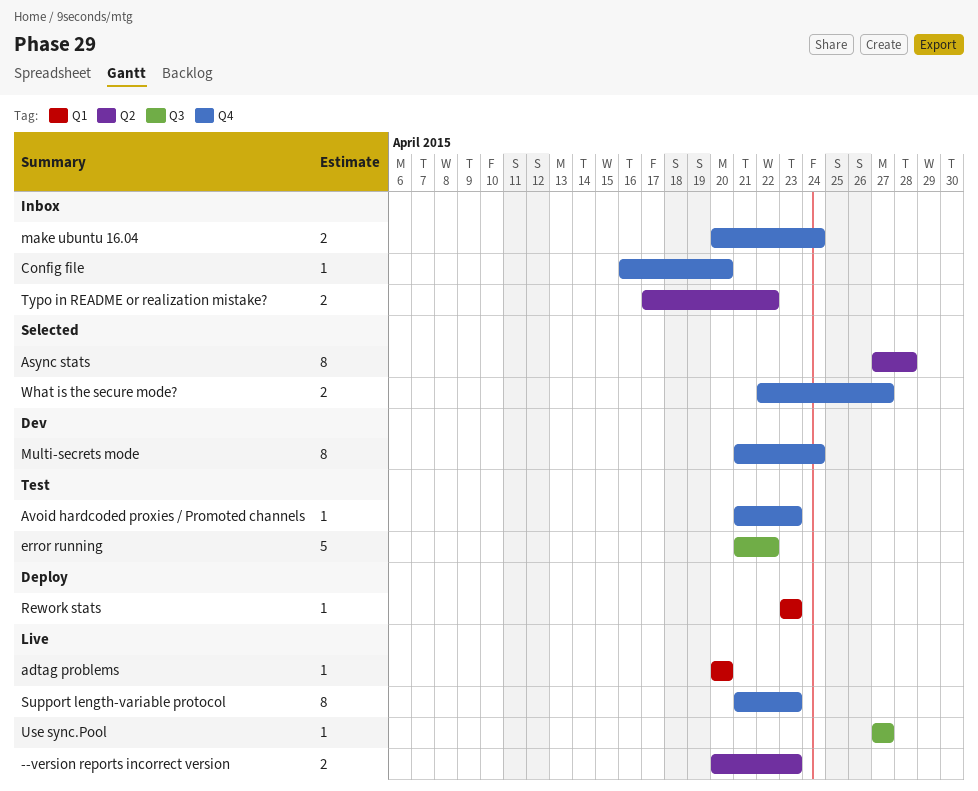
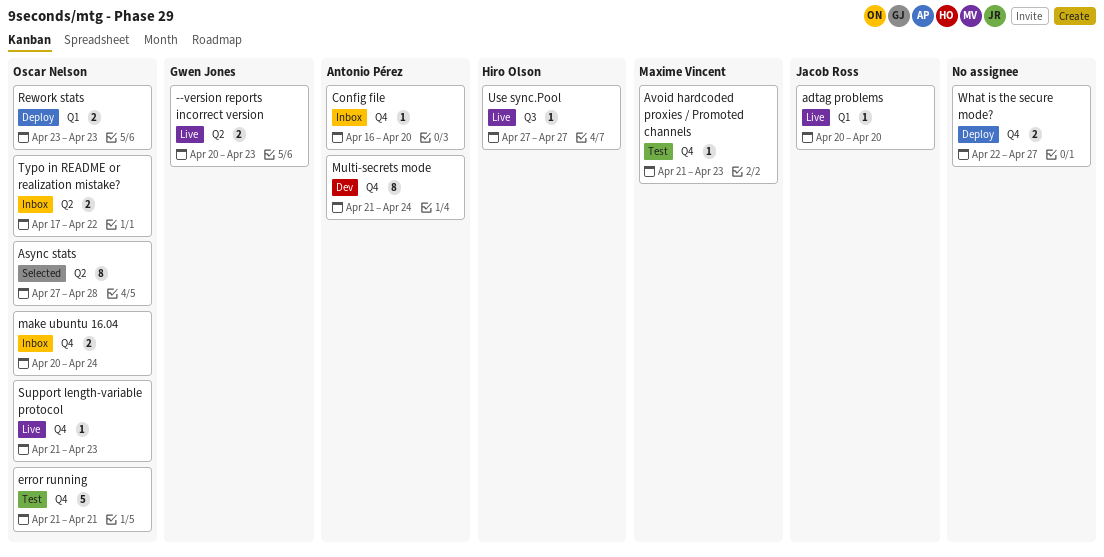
error running, label: Q3 -> Q4
error running, due: Apr 22 -> Apr 21
Rework stats, estimate: 1 -> 2
Support length-variable protocol, estimate: 8 -> 1
What is the secure mode?, status: Selected -> Deploy

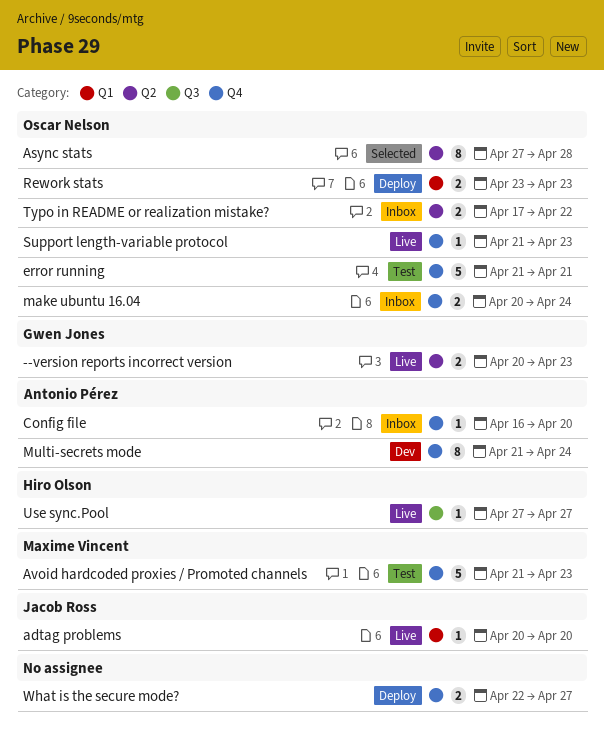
Avoid hardcoded proxies / Promoted channels, estimate: 1 -> 5

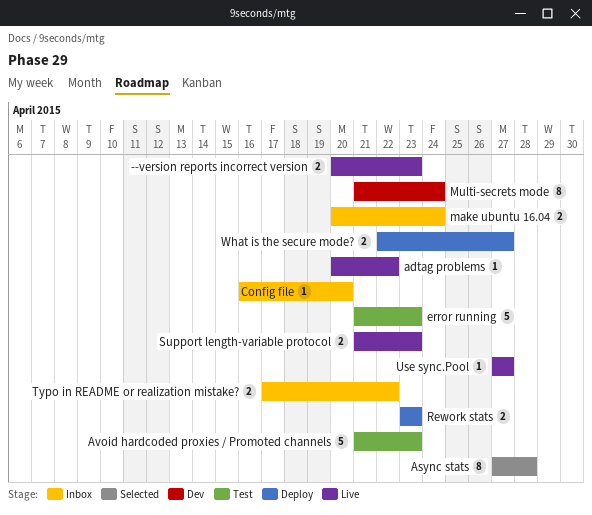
adtag problems, due: Apr 20 -> Apr 22
error running, due: Apr 21 -> Apr 23
Support length-variable protocol, estimate: 1 -> 2

